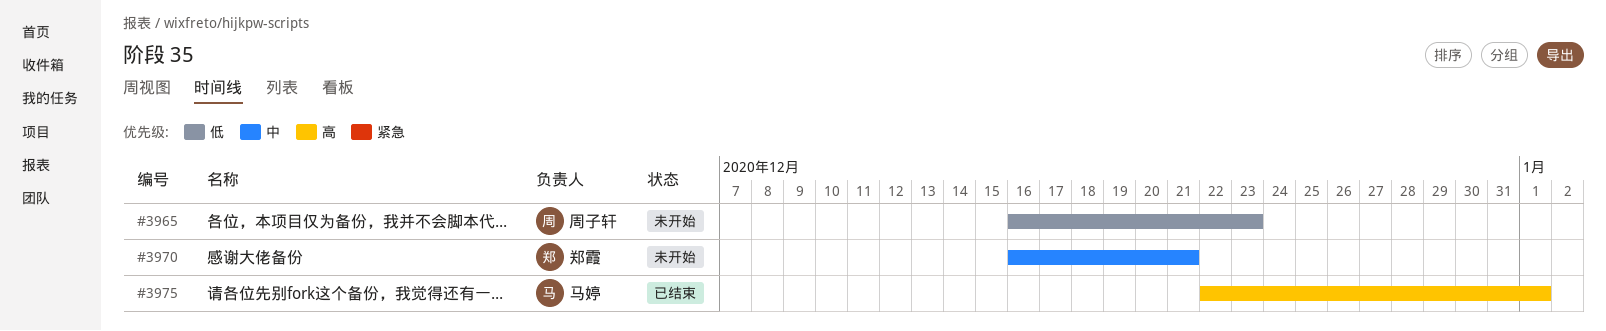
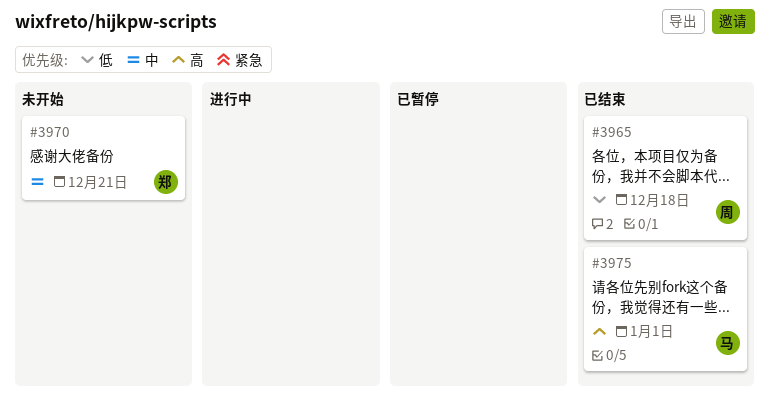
#3965, status: 未开始 -> 已结束
#3965, due: Dec 23 -> Dec 18

